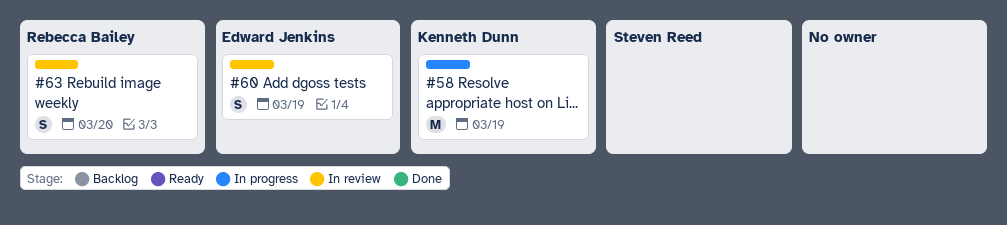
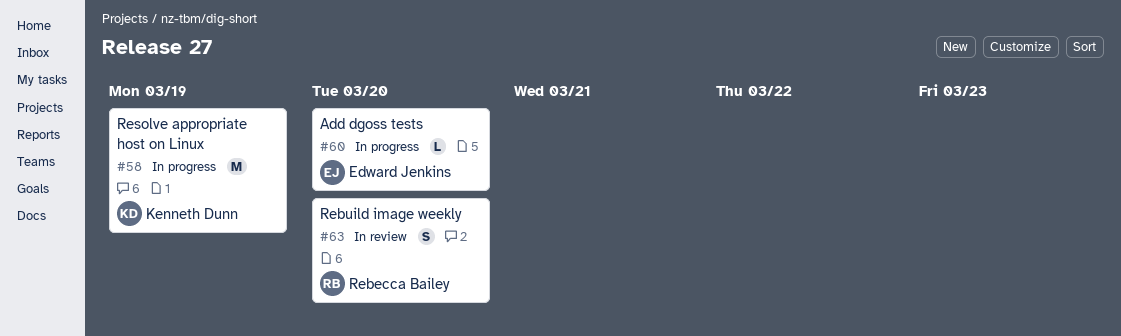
#60, status: In review -> In progress
#60, estimate: S -> L
#60, due: Mar 19 -> Mar 20

